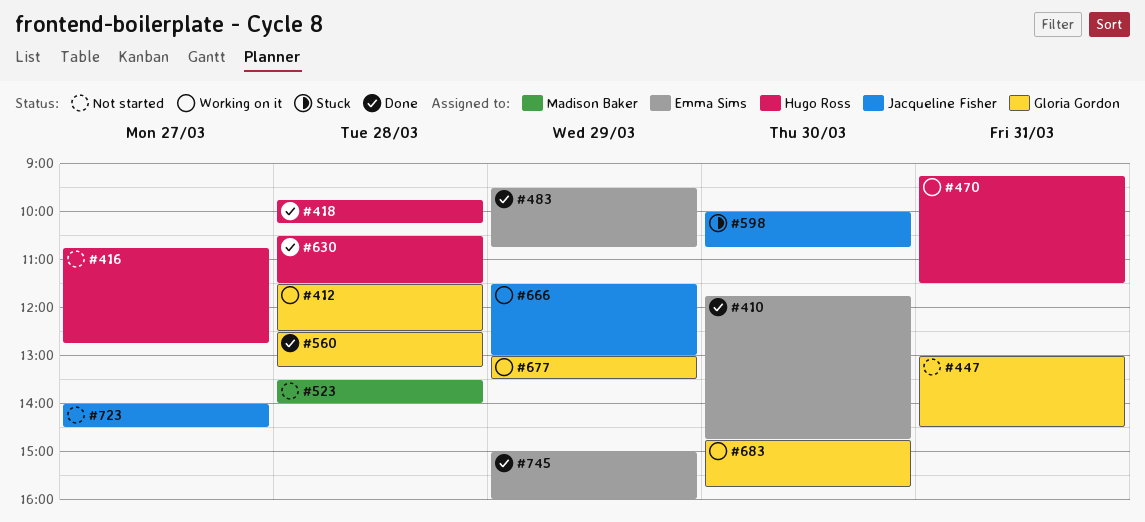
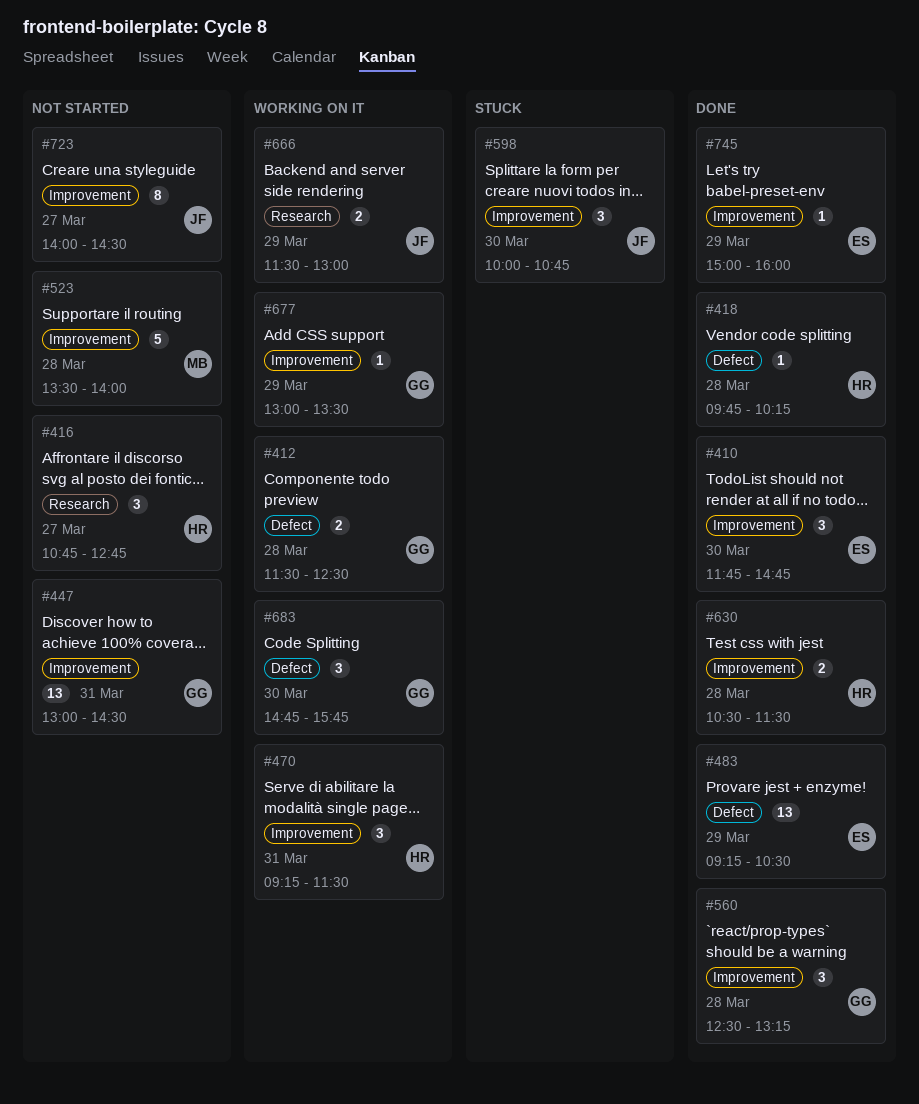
#483, begins: 09:30 -> 09:15
#483, ends: 10:45 -> 10:30

